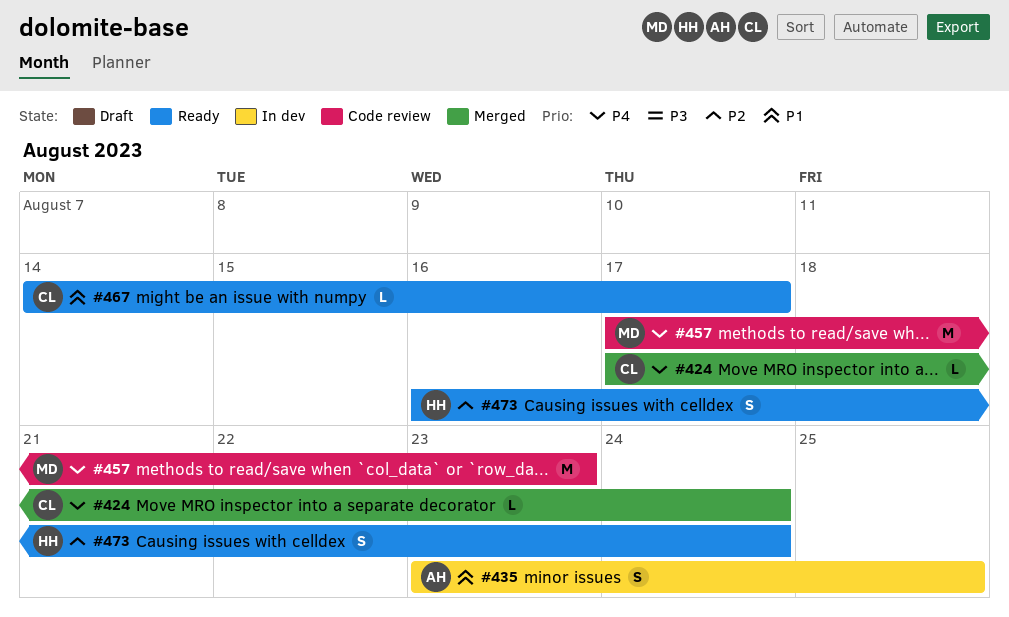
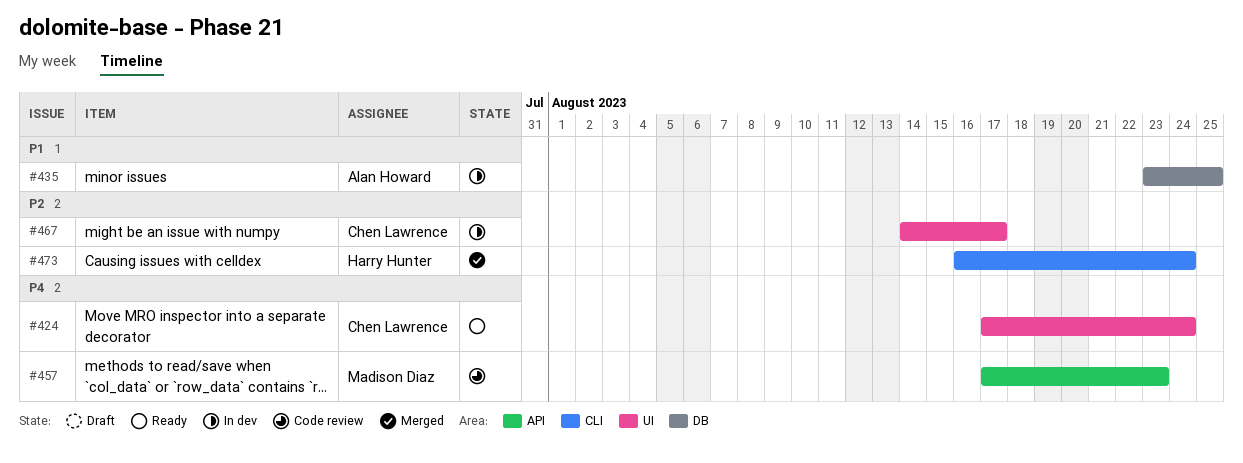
#424, status: Merged -> Ready
#467, status: Ready -> In dev
#467, priority: P1 -> P2
#473, status: Ready -> Merged

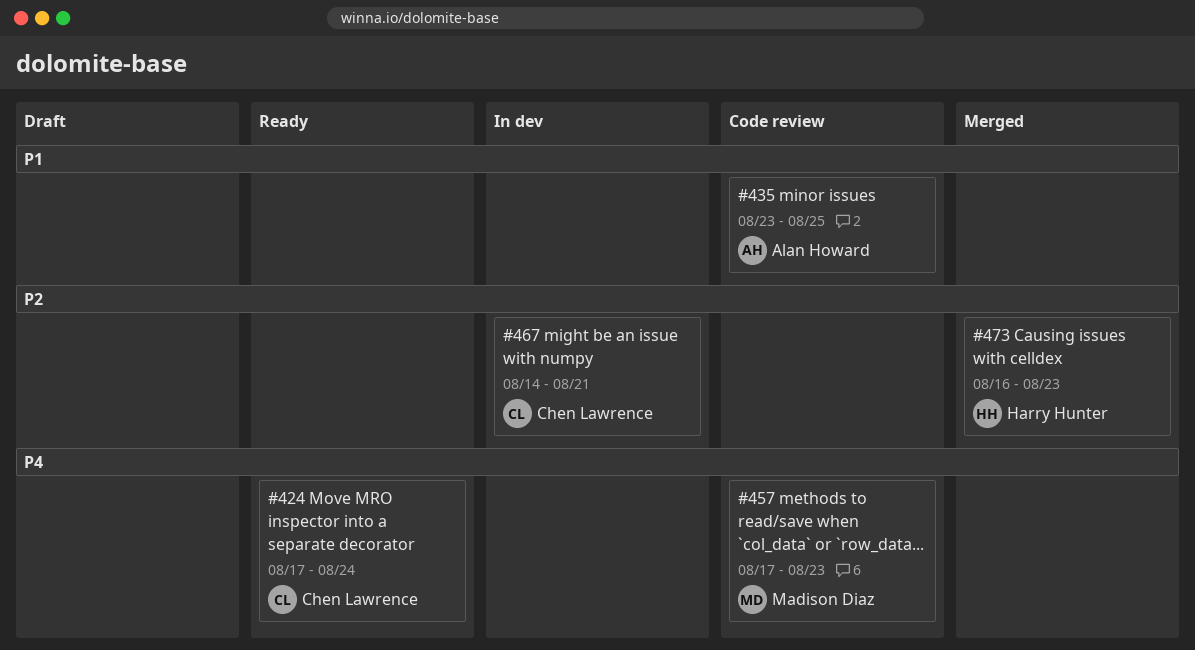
#435, status: In dev -> Code review
#467, due: Aug 17 -> Aug 21
#473, due: Aug 24 -> Aug 23

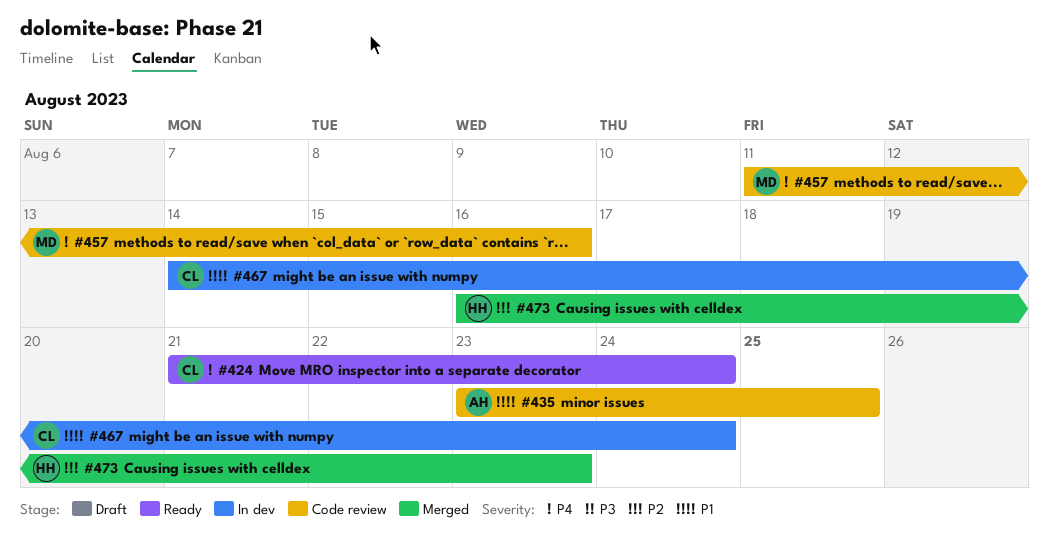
#424, start: Aug 17 -> Aug 21
#457, start: Aug 17 -> Aug 11
#457, due: Aug 23 -> Aug 16
#467, priority: P2 -> P1
#467, due: Aug 21 -> Aug 24

